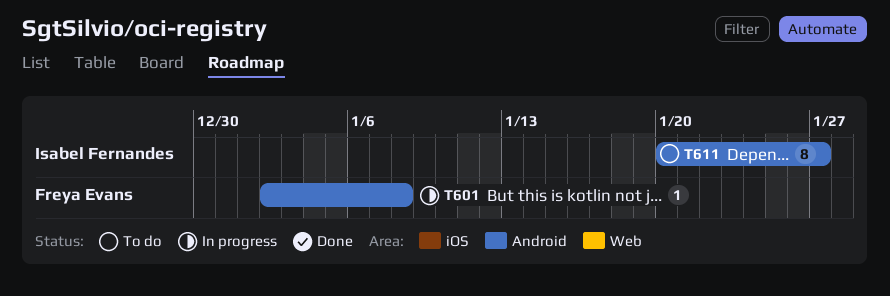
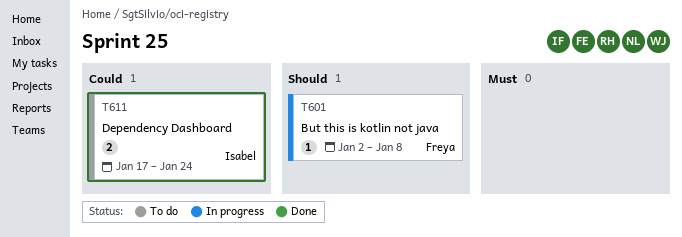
T611, estimate: 8 -> 2
T611, start: Jan 20 -> Jan 17
T611, due: Jan 27 -> Jan 24

